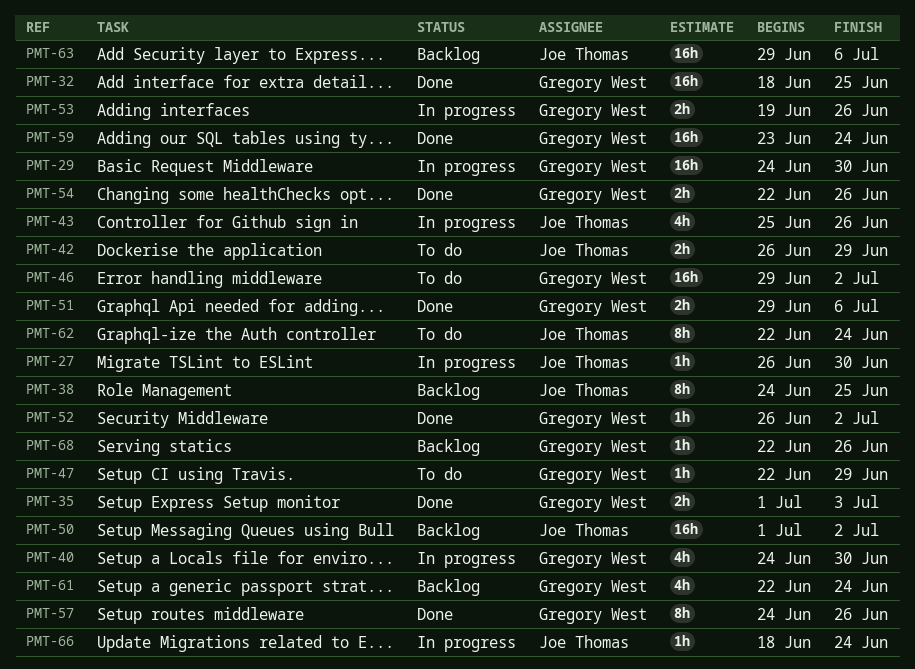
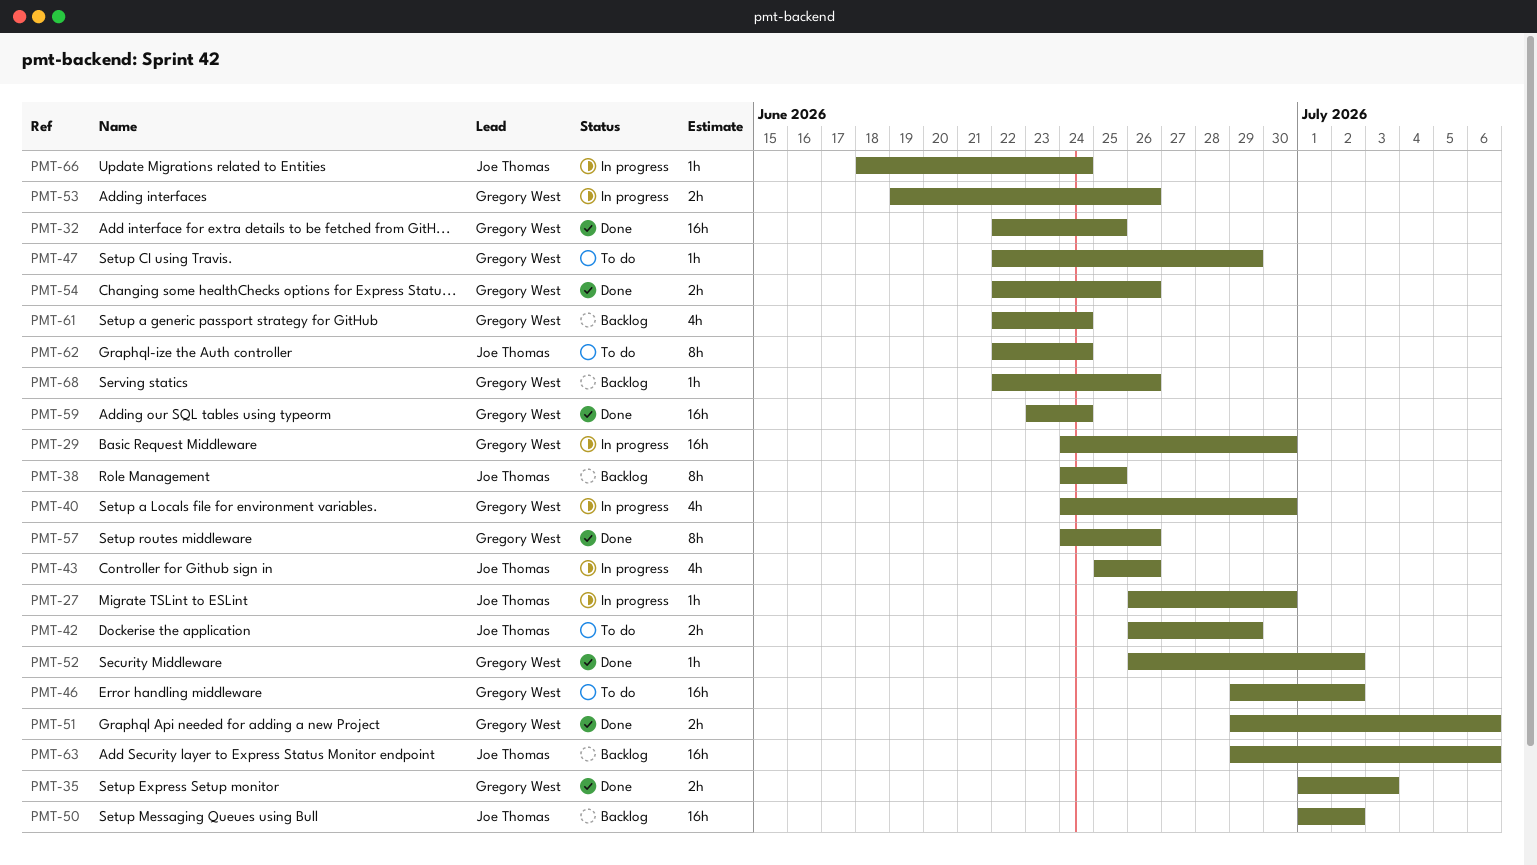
PMT-32, start: Jun 18 -> Jun 22

